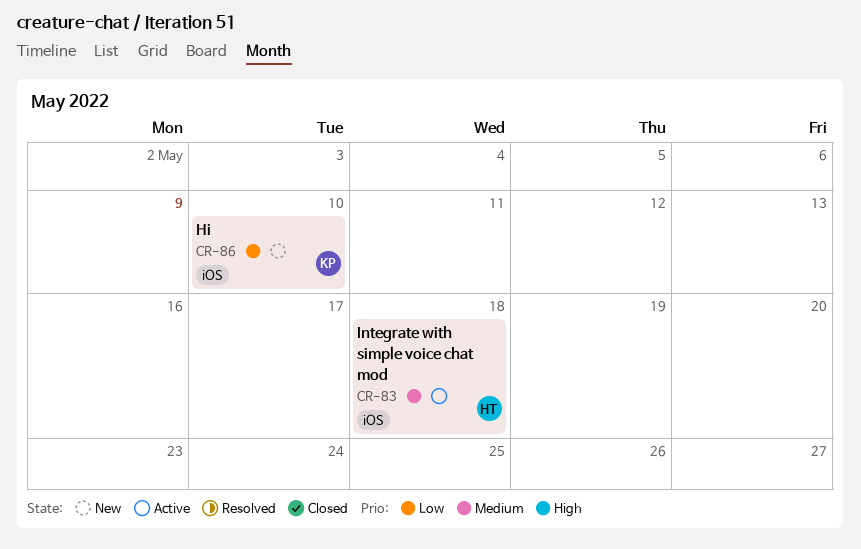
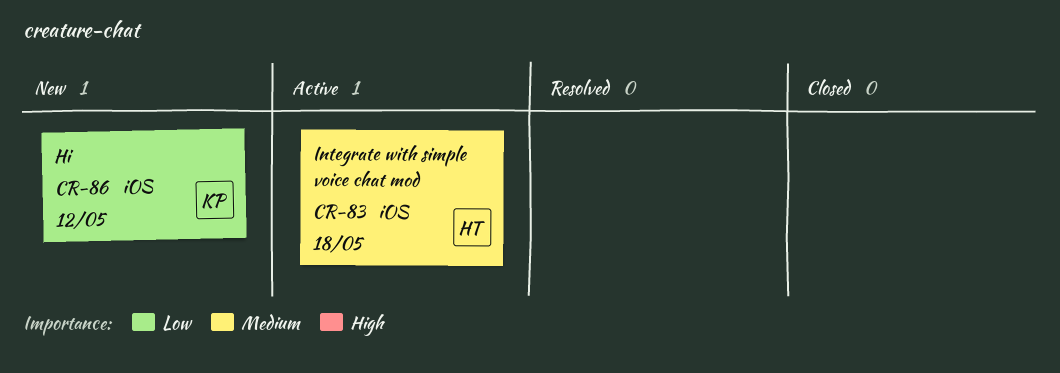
CR-86, due: May 10 -> May 12

